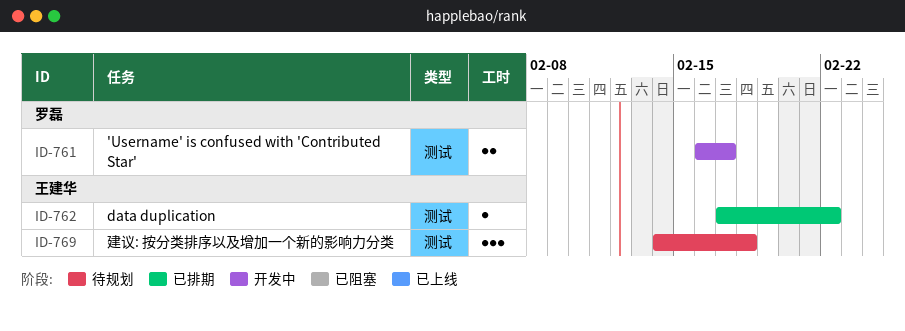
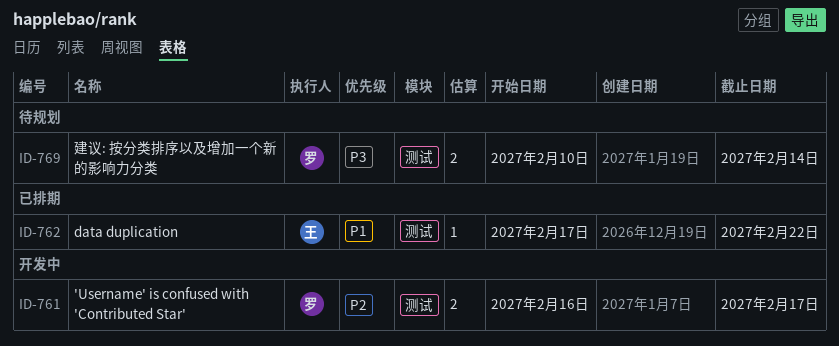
ID-769, owner: 王建华 -> 罗磊
ID-769, estimate: 3 -> 2
ID-769, start: Feb 14 -> Feb 10
ID-769, due: Feb 18 -> Feb 14

